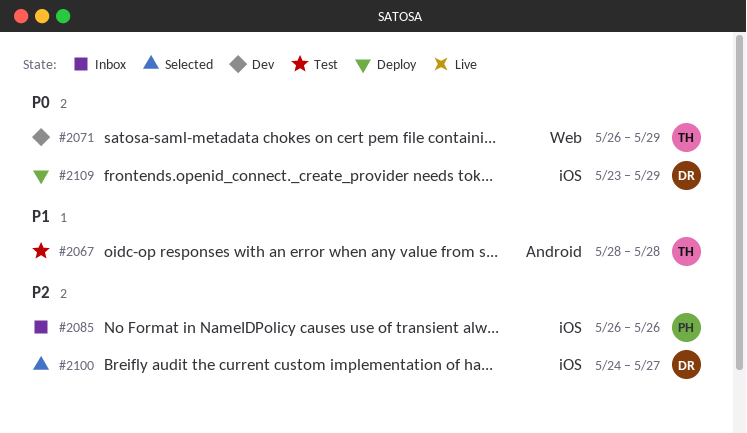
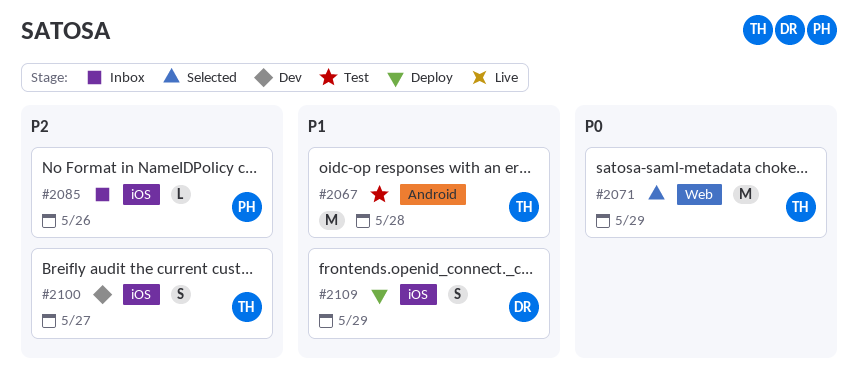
#2071, status: Dev -> Selected
#2100, status: Selected -> Dev
#2100, owner: DR -> TH
#2109, priority: P0 -> P1

